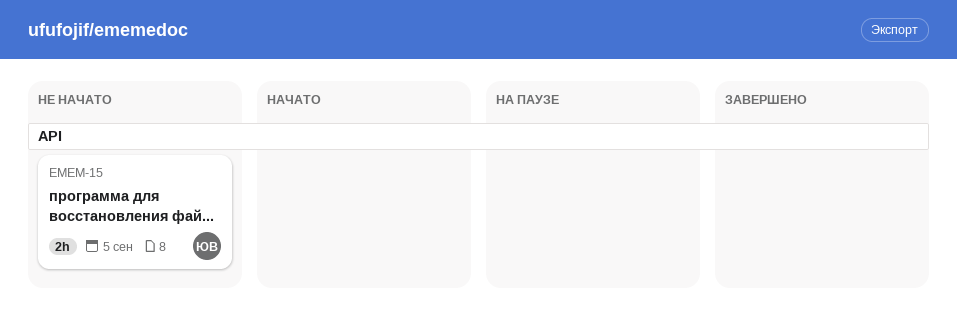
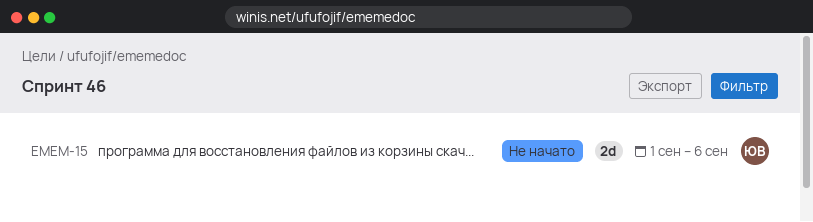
EMEM-15, estimate: 2h -> 2d
EMEM-15, due: Sep 5 -> Sep 6

